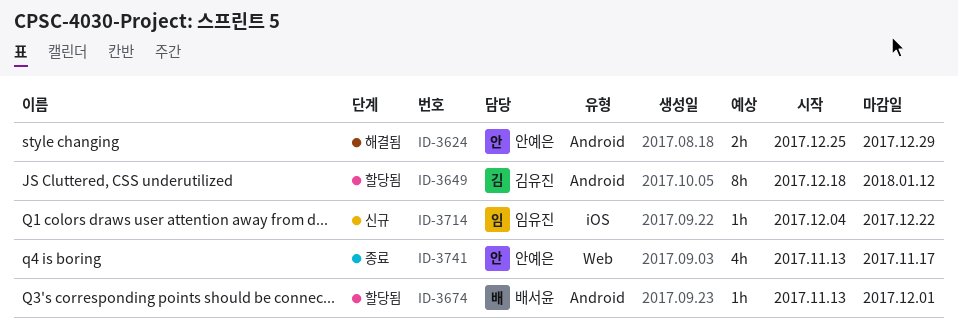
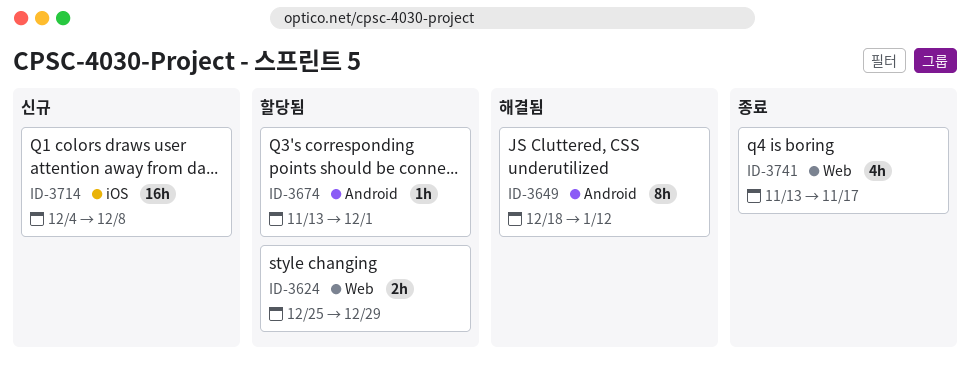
ID-3624, status: 해결됨 -> 할당됨
ID-3624, label: Android -> Web
ID-3649, status: 할당됨 -> 해결됨
ID-3714, estimate: 1h -> 16h
ID-3714, due: Dec 22 -> Dec 8

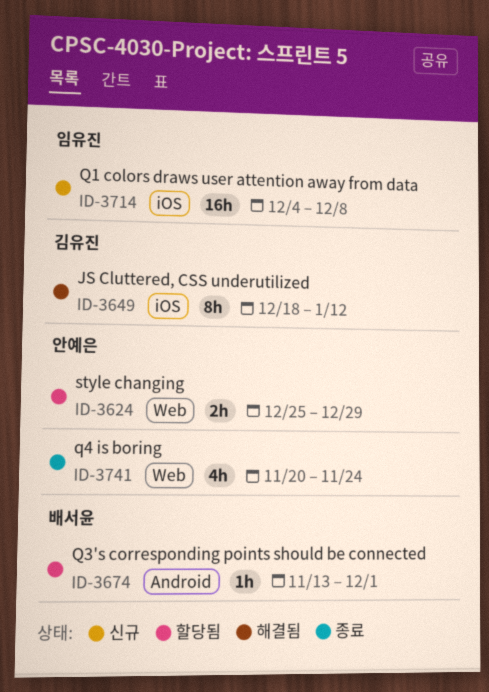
ID-3649, label: Android -> iOS
ID-3741, start: Nov 13 -> Nov 20
ID-3741, due: Nov 17 -> Nov 24

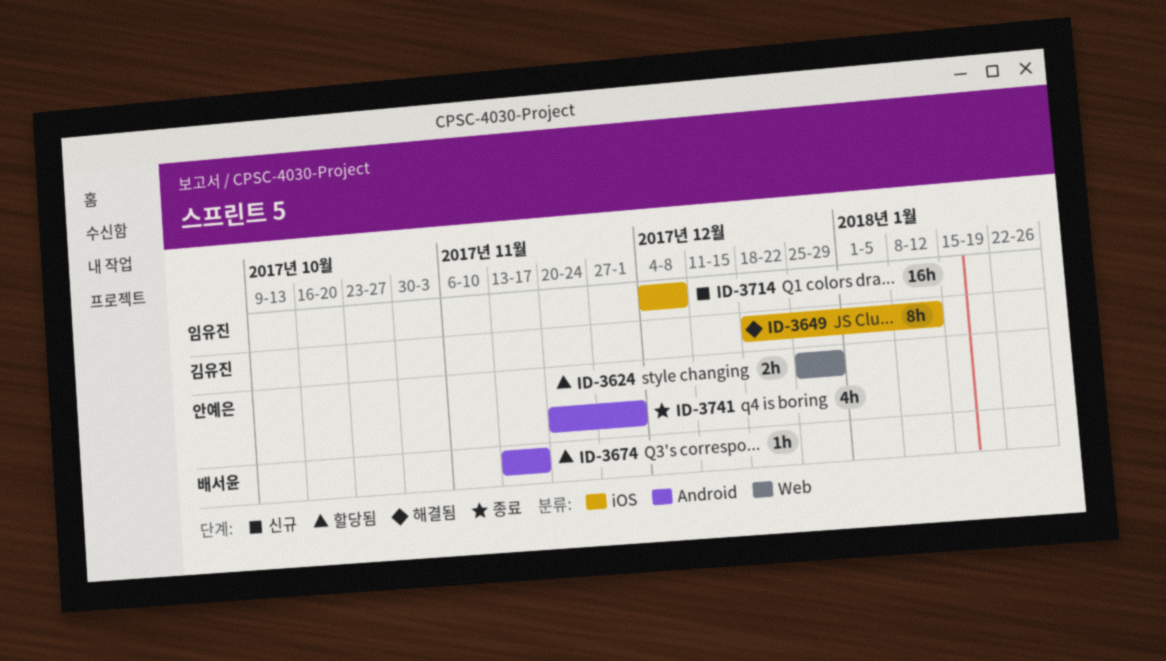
ID-3674, due: Dec 1 -> Nov 17
ID-3741, label: Web -> Android
ID-3741, due: Nov 24 -> Dec 1

